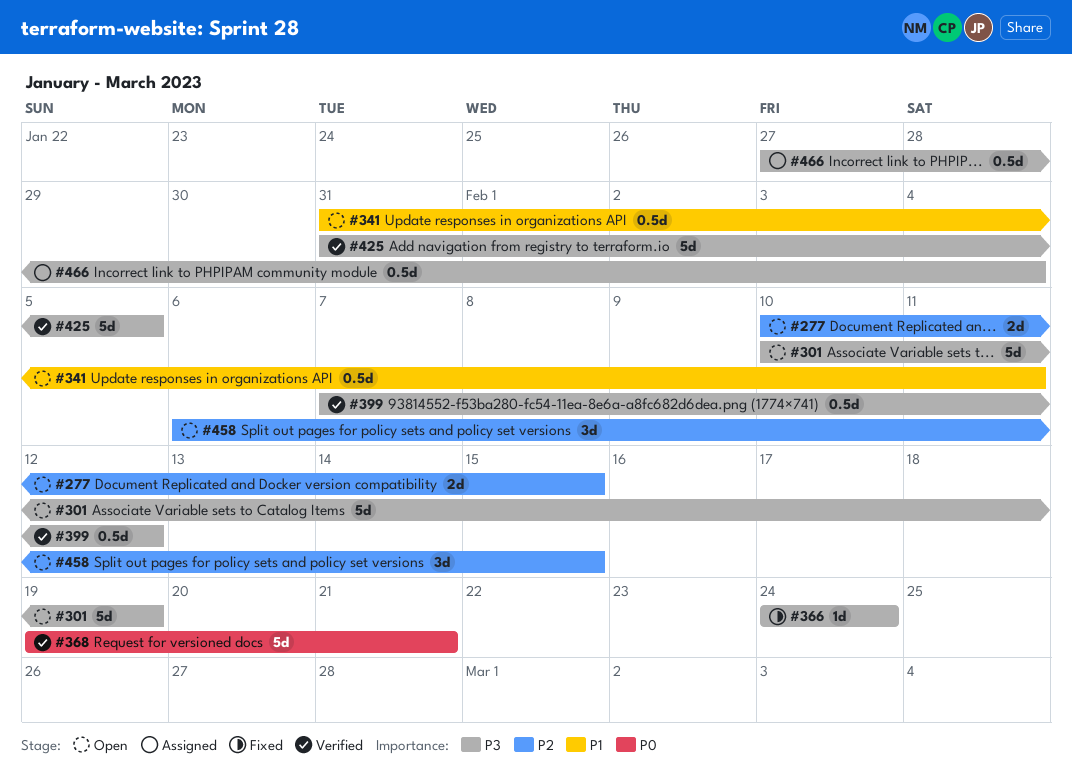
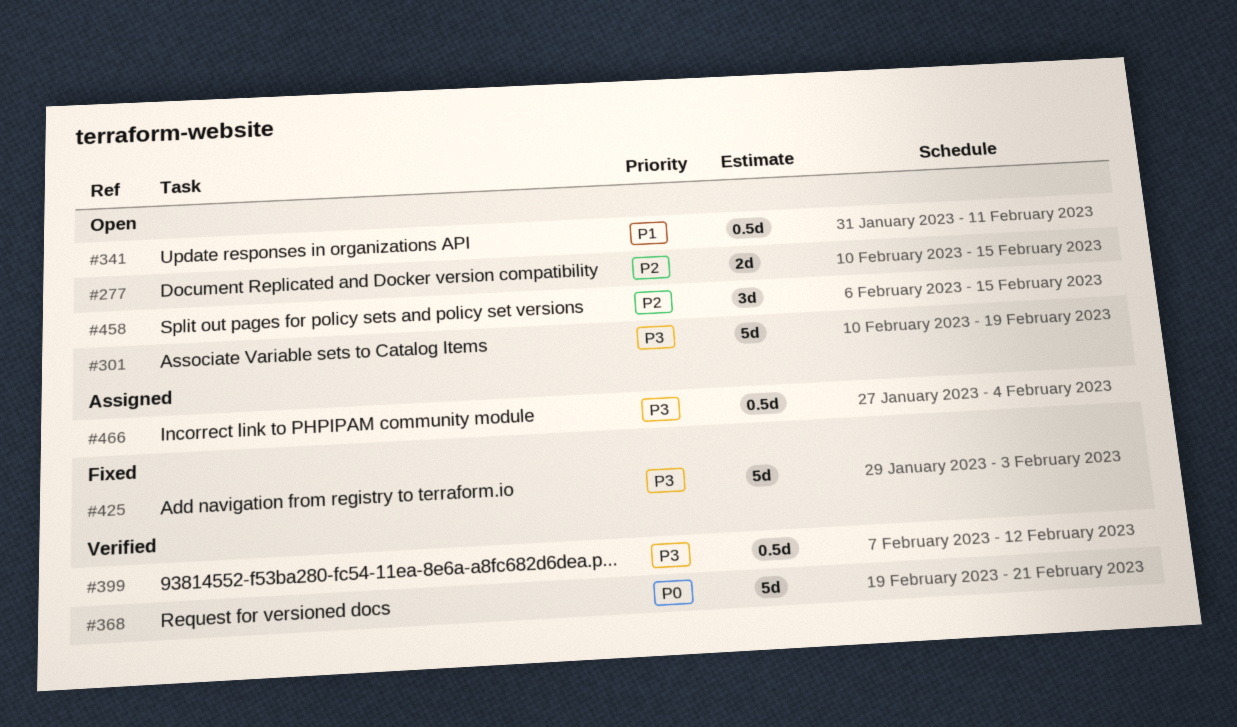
#366: present -> none
#425, status: Verified -> Fixed
#425, start: Jan 31 -> Jan 29
#425, due: Feb 5 -> Feb 3

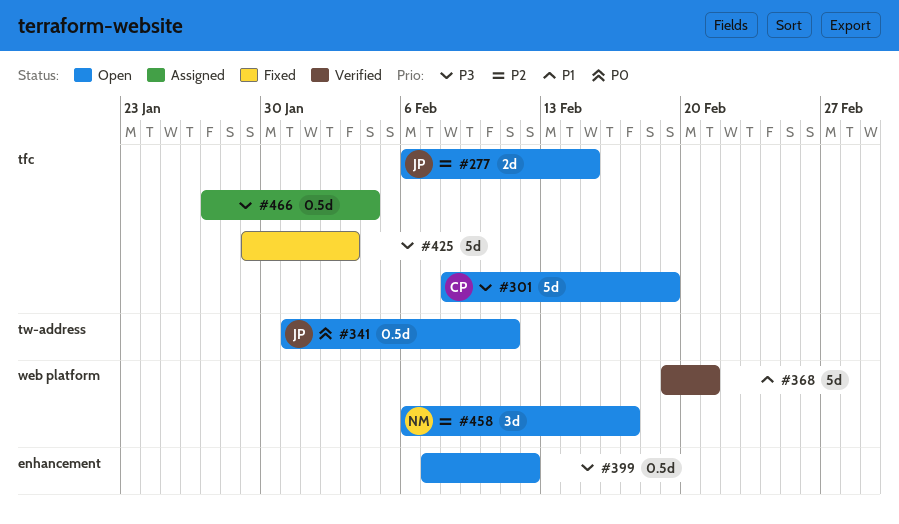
#277, start: Feb 10 -> Feb 6
#301, start: Feb 10 -> Feb 8
#341, priority: P1 -> P0
#368, priority: P0 -> P1
#399, status: Verified -> Open
#458, due: Feb 15 -> Feb 17

